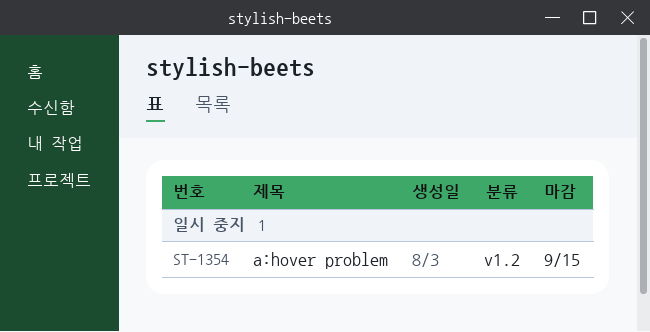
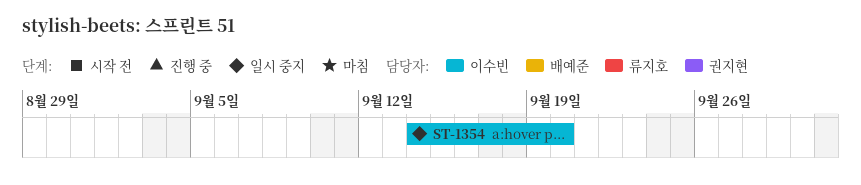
ST-1354, due: Sep 15 -> Sep 20

